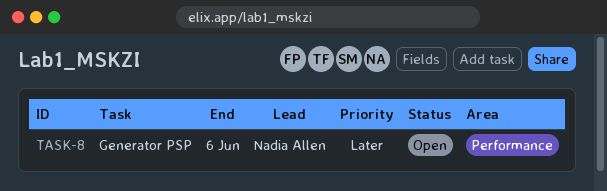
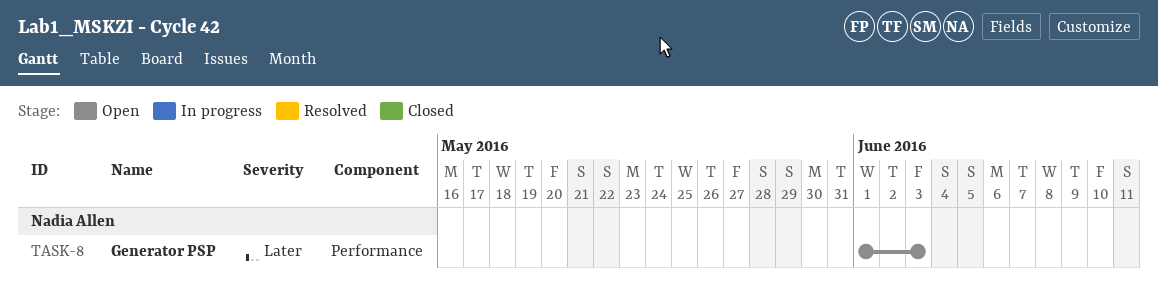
TASK-8, due: Jun 6 -> Jun 3

